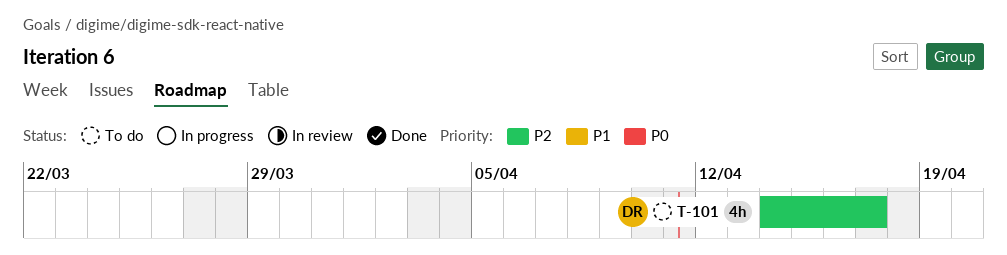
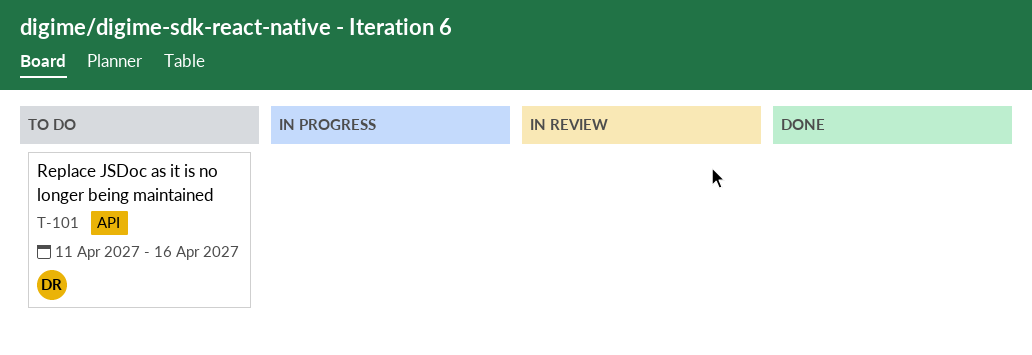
T-101, start: Apr 14 -> Apr 11
T-101, due: Apr 17 -> Apr 16

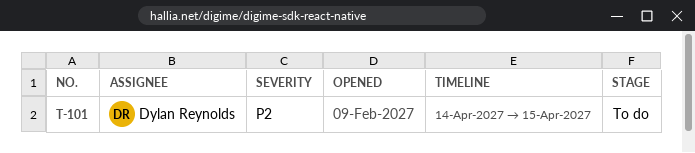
T-101, start: Apr 11 -> Apr 14
T-101, due: Apr 16 -> Apr 15

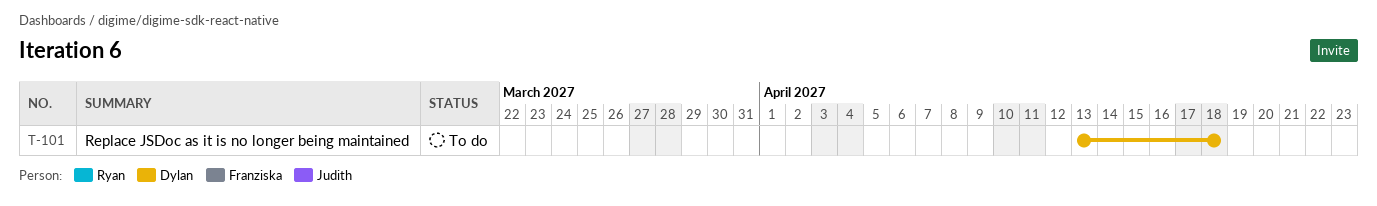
T-101, start: Apr 14 -> Apr 13
T-101, due: Apr 15 -> Apr 18

